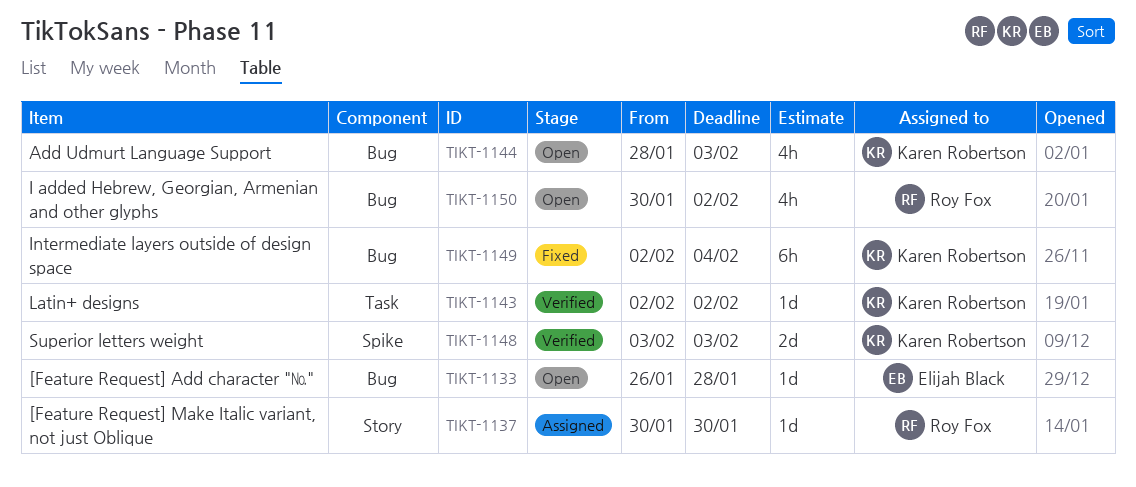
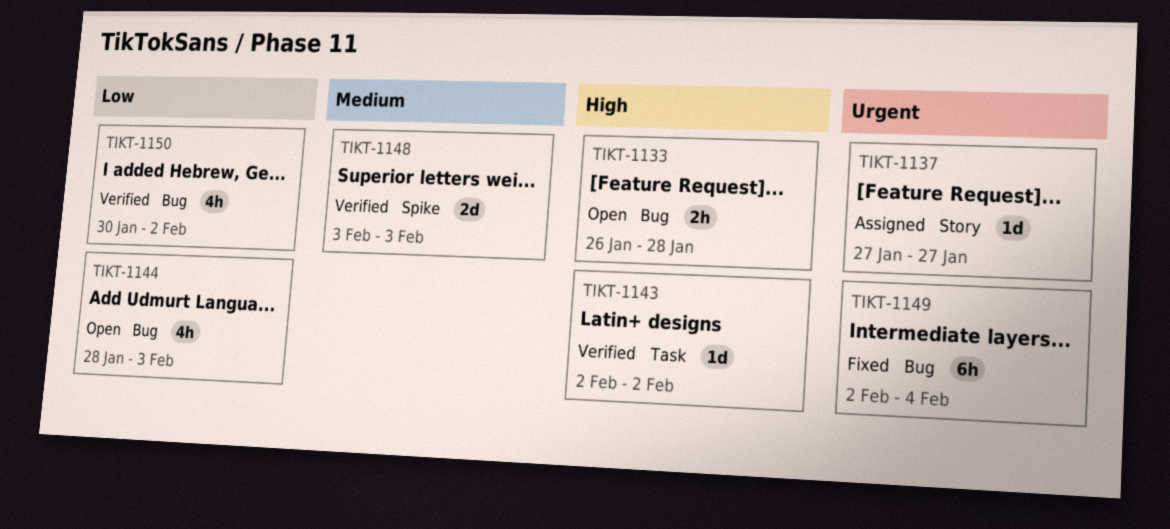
TIKT-1133, estimate: 1d -> 2h
TIKT-1137, start: Jan 30 -> Jan 27
TIKT-1137, due: Jan 30 -> Jan 27
TIKT-1150, status: Open -> Verified

